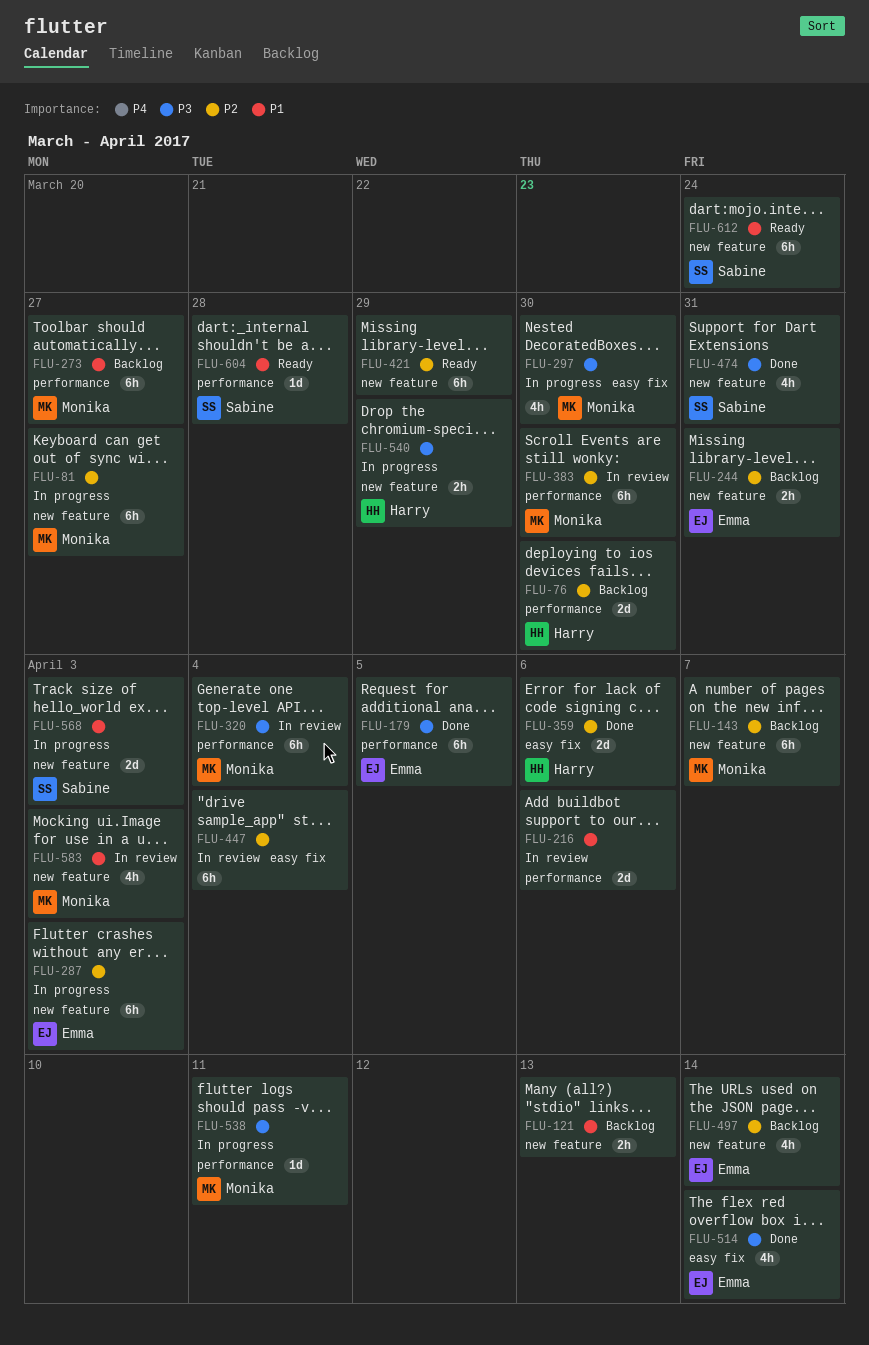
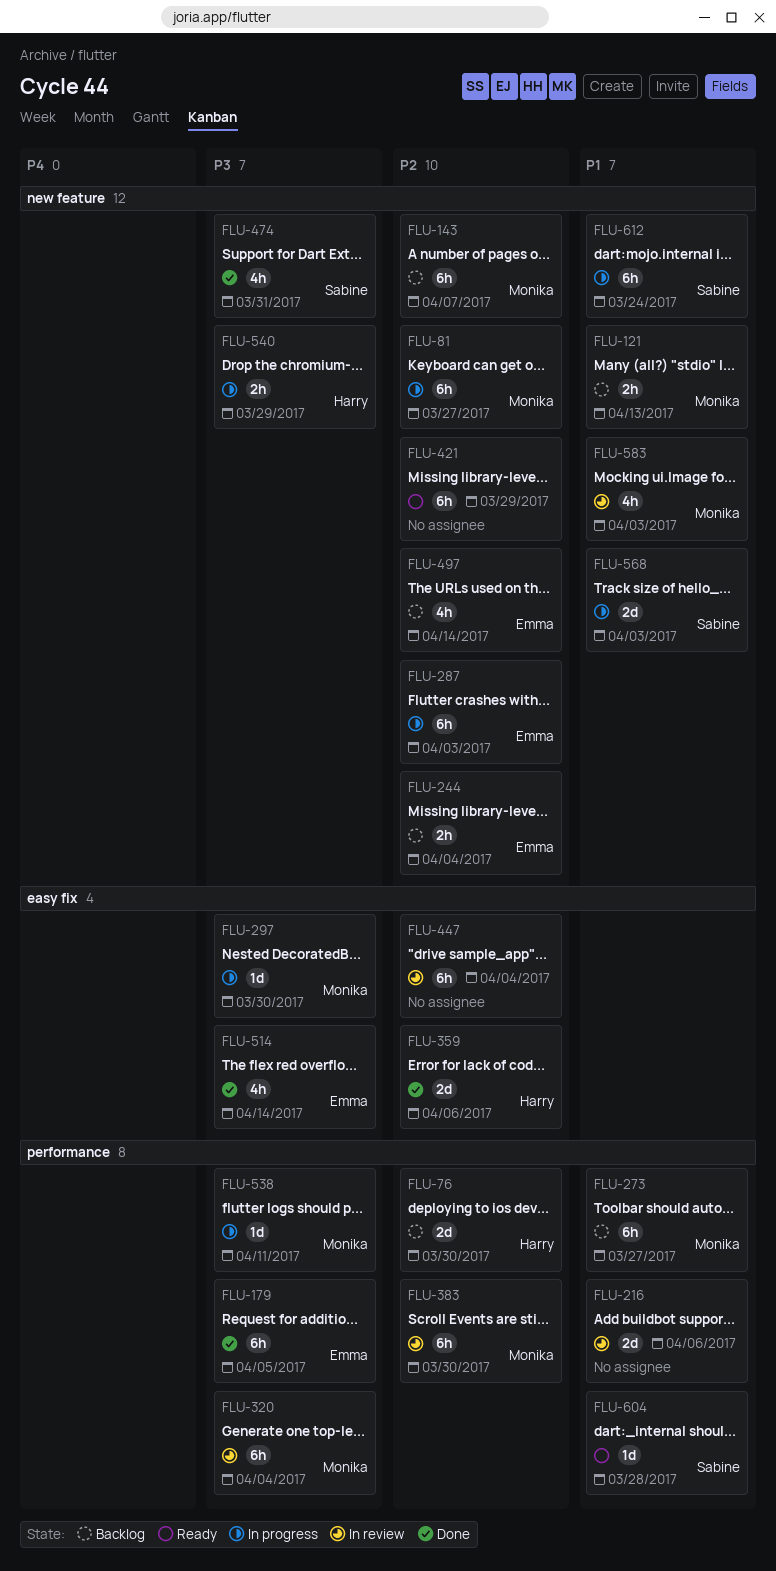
FLU-121, owner: none -> Monika
FLU-244, due: Mar 31 -> Apr 4
FLU-297, estimate: 4h -> 1d
FLU-612, status: Ready -> In progress

